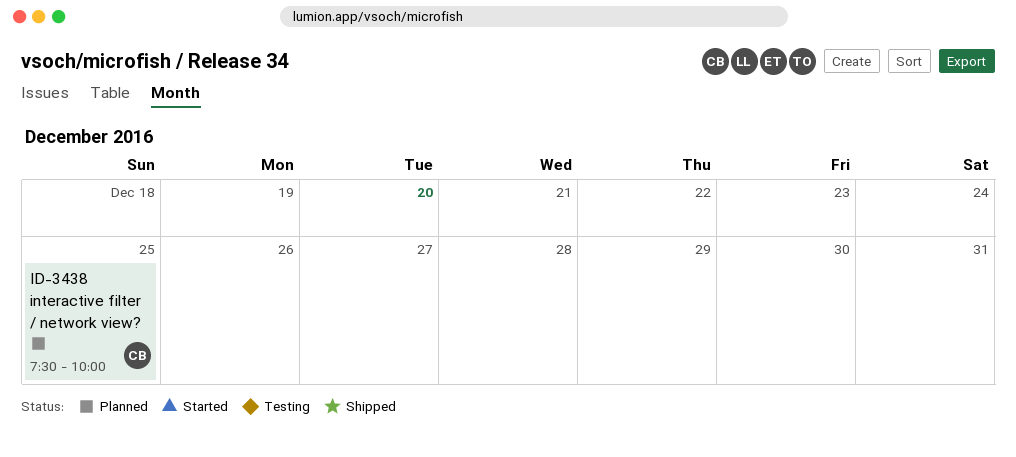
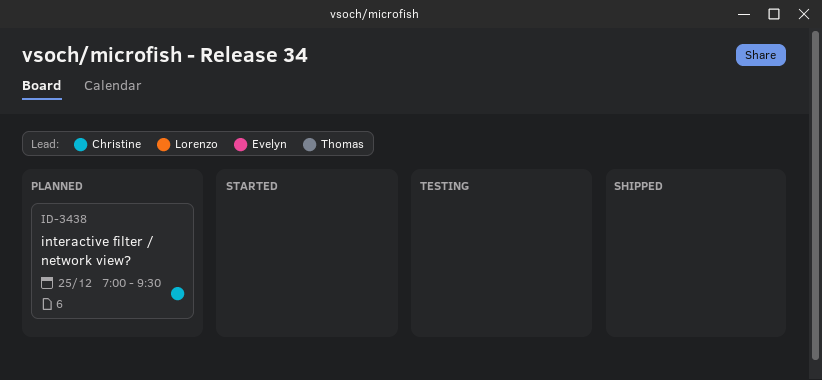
ID-3438, begins: 07:30 -> 07:00
ID-3438, ends: 10:00 -> 09:30

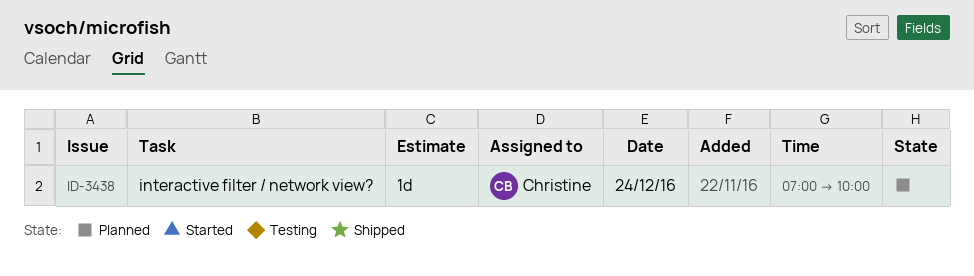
ID-3438, day: Dec 25 -> Dec 24
ID-3438, ends: 09:30 -> 10:00

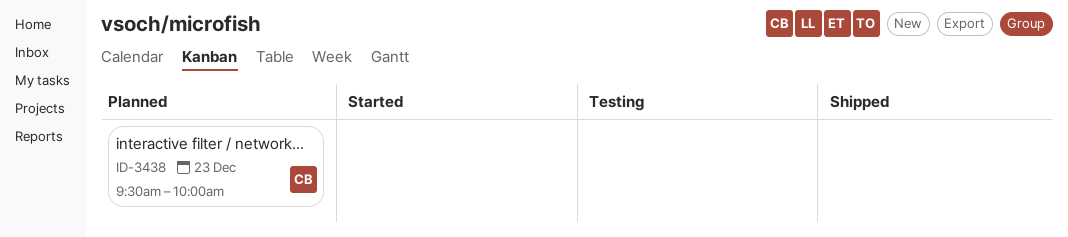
ID-3438, day: Dec 24 -> Dec 23
ID-3438, begins: 07:00 -> 09:30

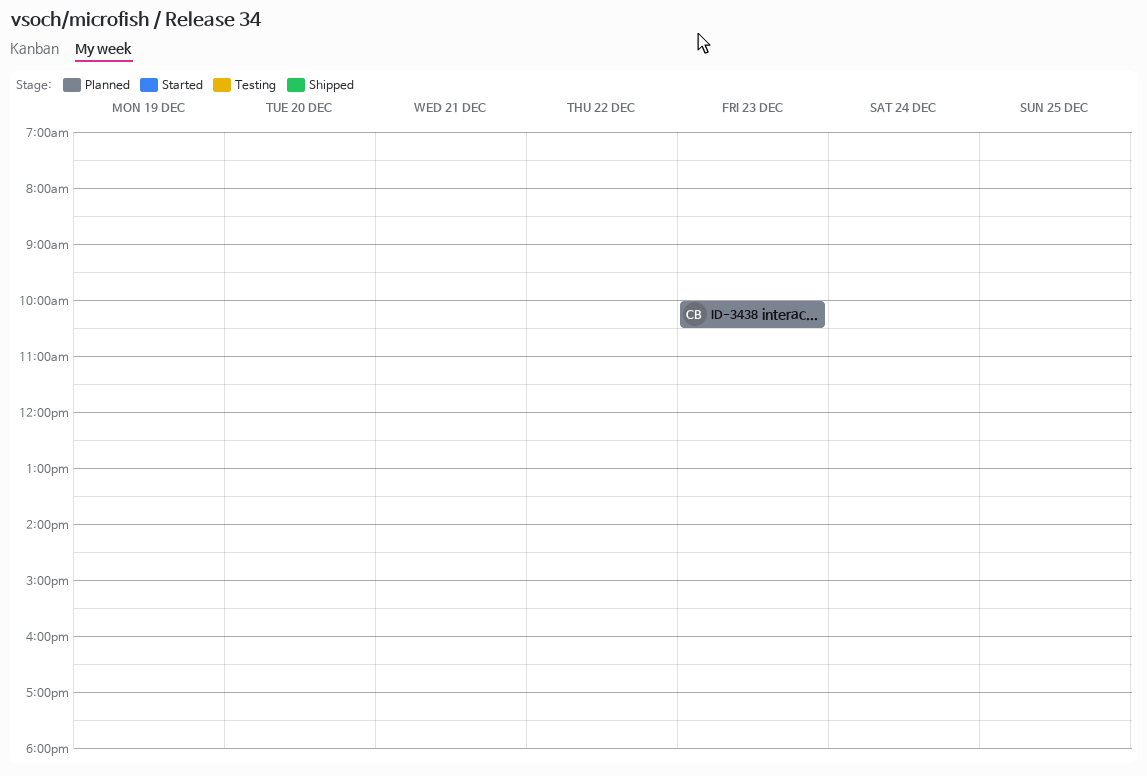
ID-3438, begins: 09:30 -> 10:00
ID-3438, ends: 10:00 -> 10:30

